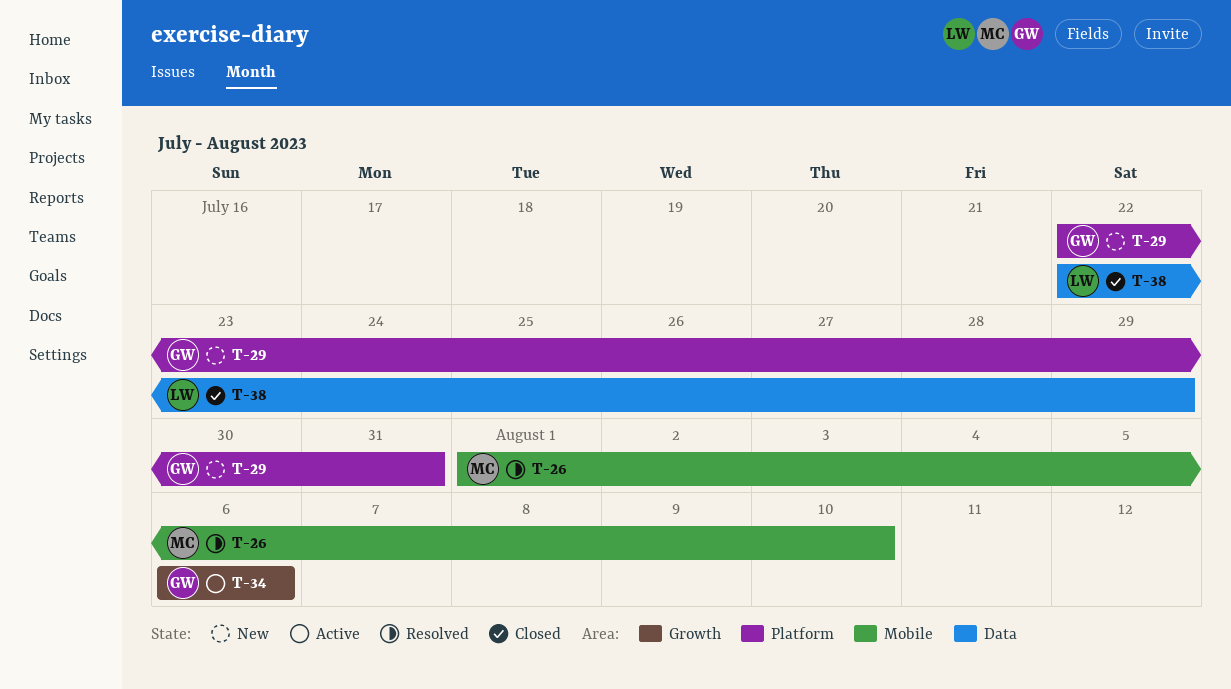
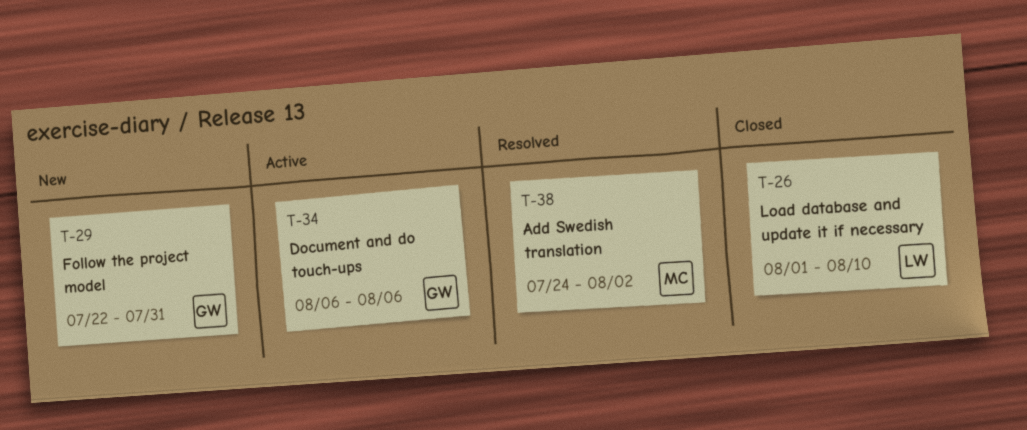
T-26, status: Resolved -> Closed
T-26, owner: MC -> LW
T-38, status: Closed -> Resolved
T-38, owner: LW -> MC
T-38, start: Jul 22 -> Jul 24
T-38, due: Jul 29 -> Aug 2

